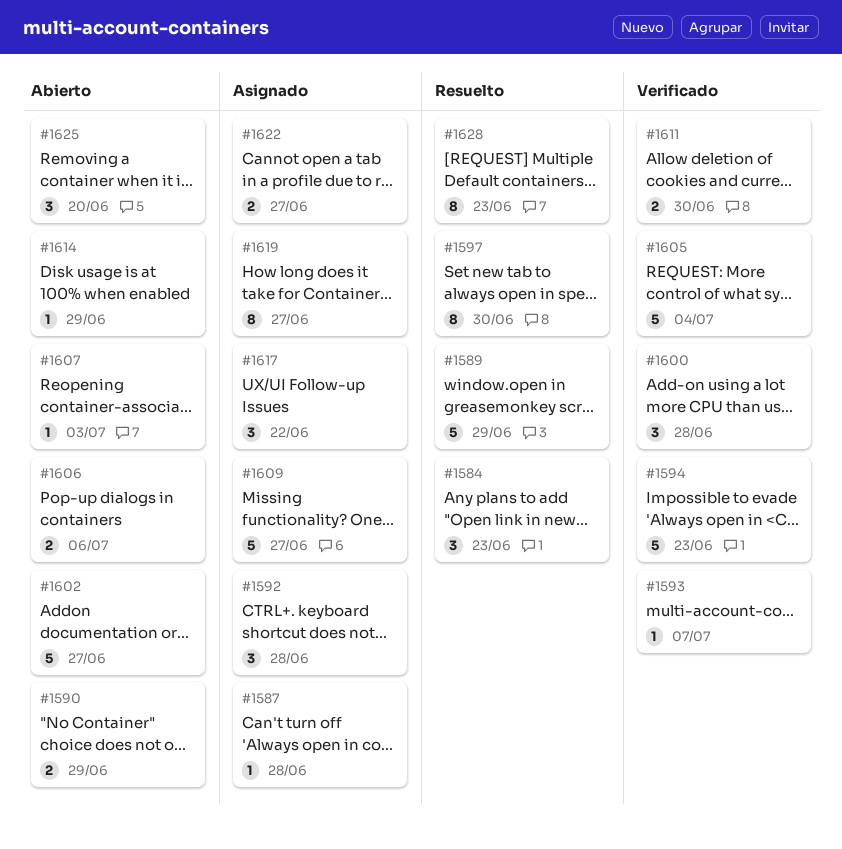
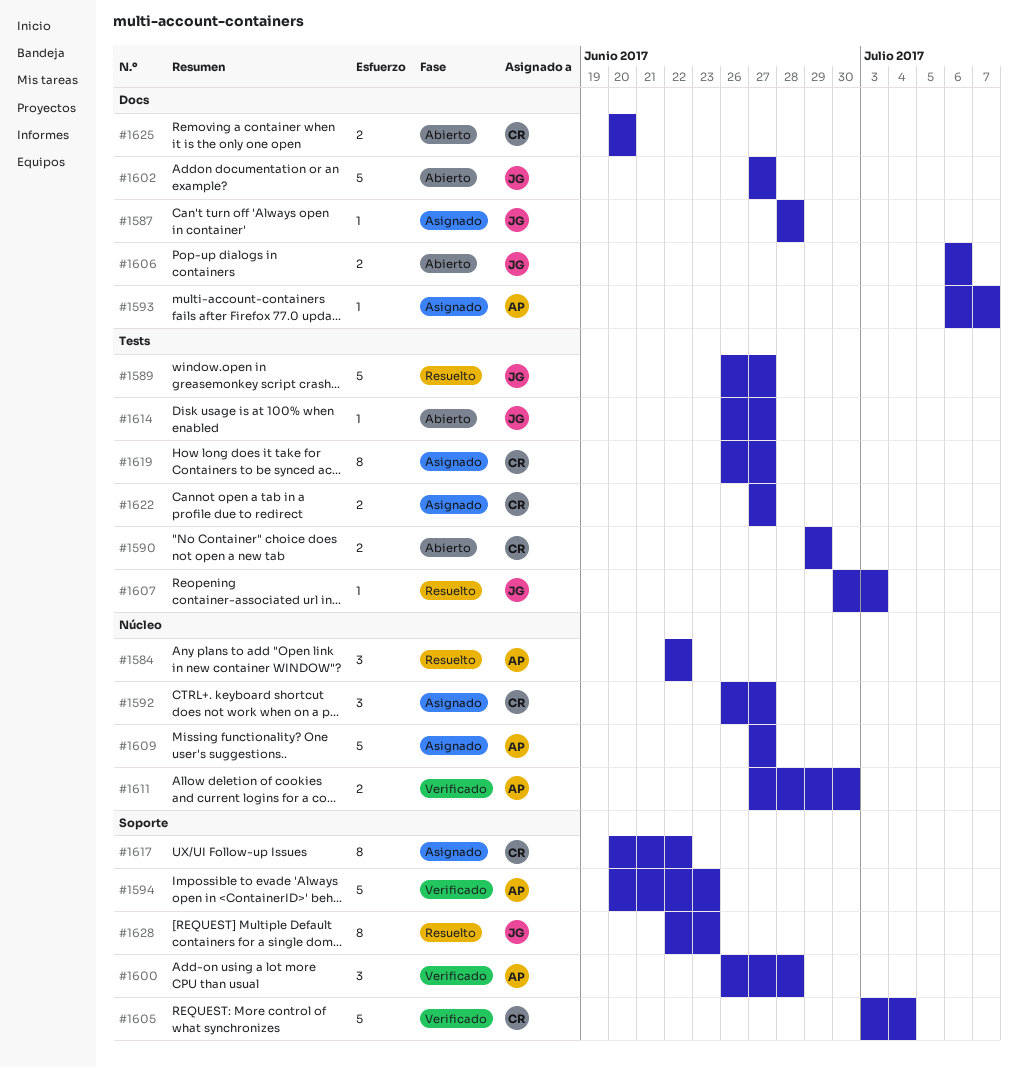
#1584, due: Jun 23 -> Jun 22
#1589, due: Jun 29 -> Jun 27
#1592, due: Jun 28 -> Jun 27
#1593, status: Verificado -> Asignado
#1597: present -> none
#1607, status: Abierto -> Resuelto
#1614, due: Jun 29 -> Jun 27
#1617, estimate: 3 -> 8
#1625, estimate: 3 -> 2

